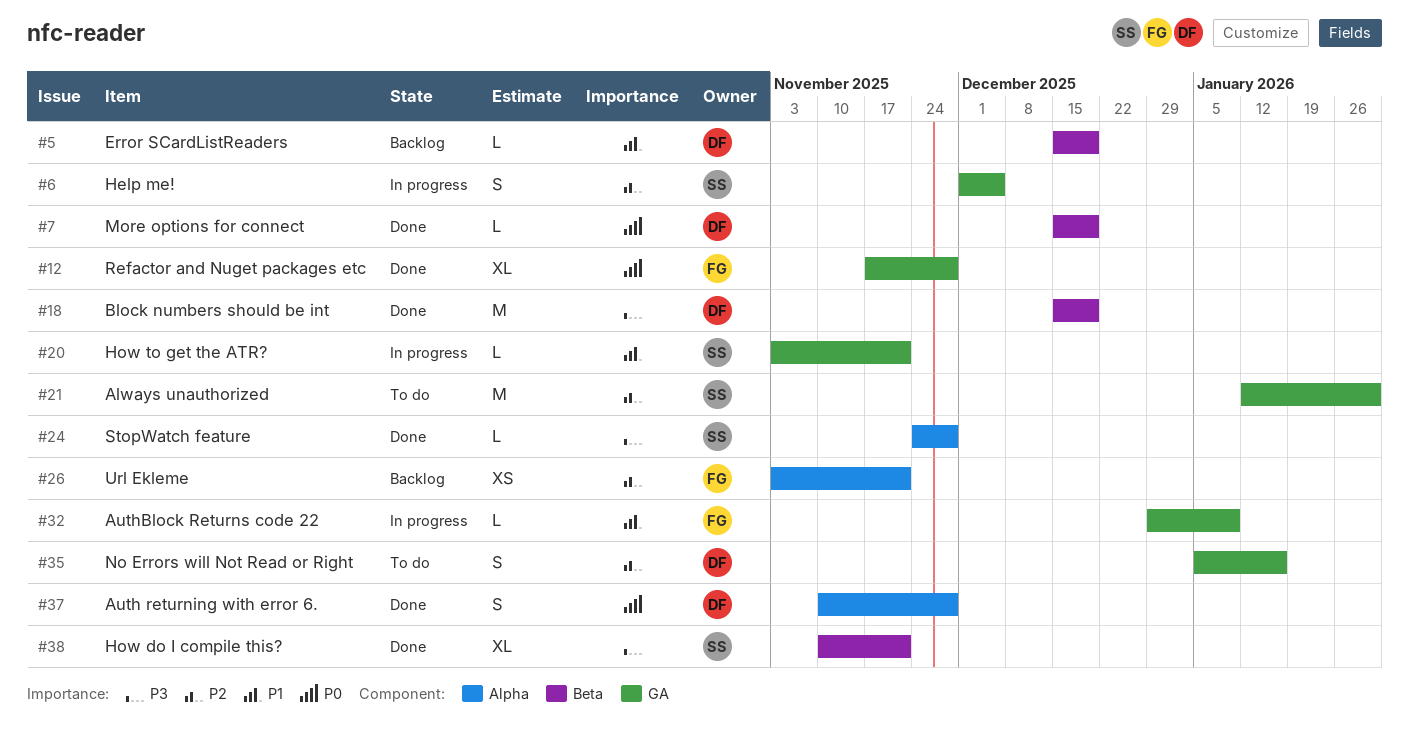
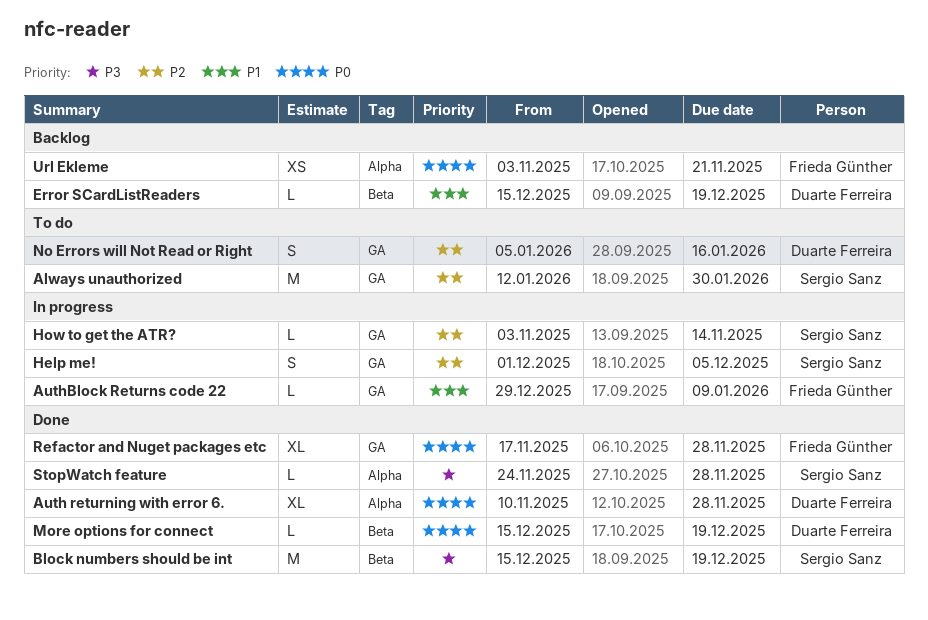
Auth returning with error 6., estimate: S -> XL
Block numbers should be int, owner: Duarte Ferreira -> Sergio Sanz
How do I compile this?: present -> none
How to get the ATR?, priority: P1 -> P2
How to get the ATR?, due: Nov 21 -> Nov 14
Url Ekleme, priority: P2 -> P0

